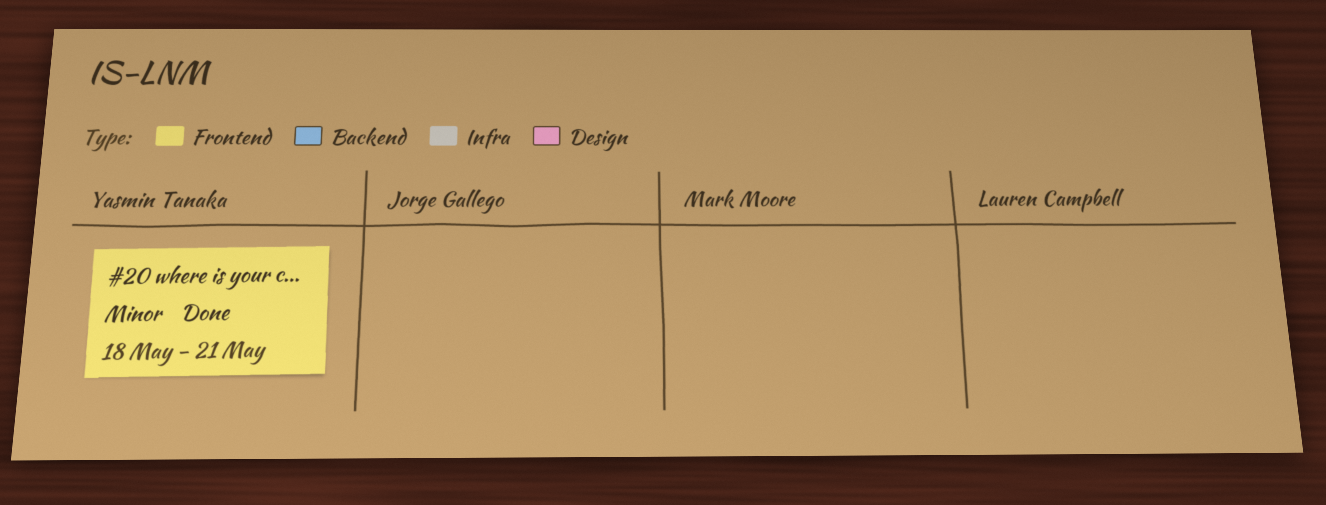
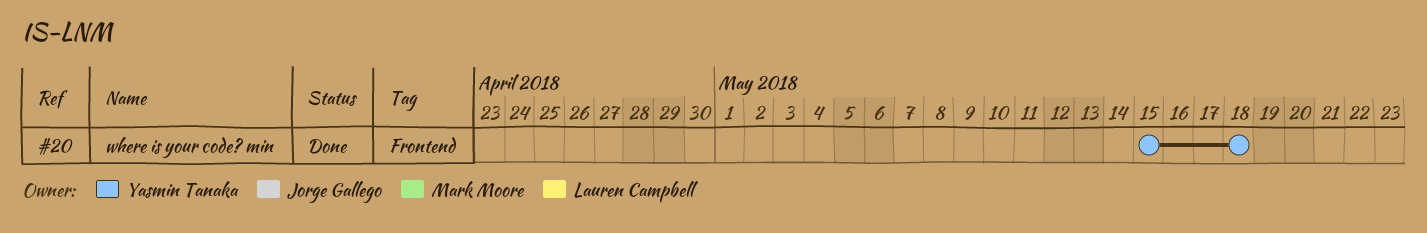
#20, start: May 18 -> May 15
#20, due: May 21 -> May 18

